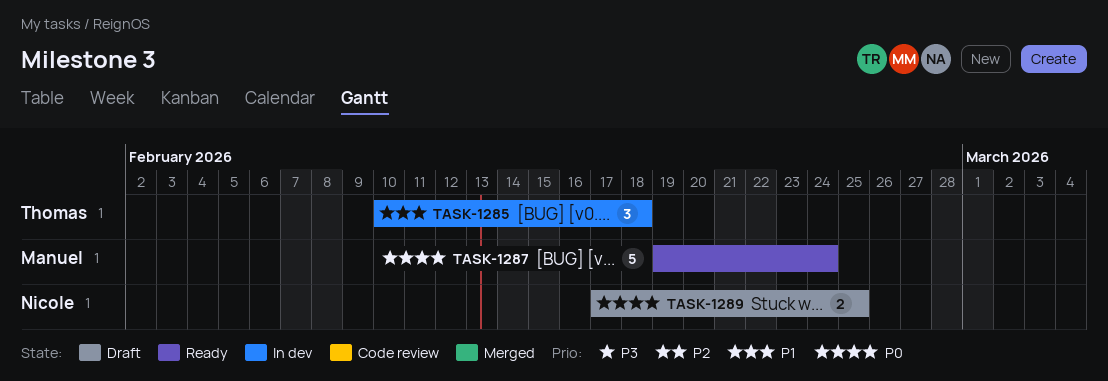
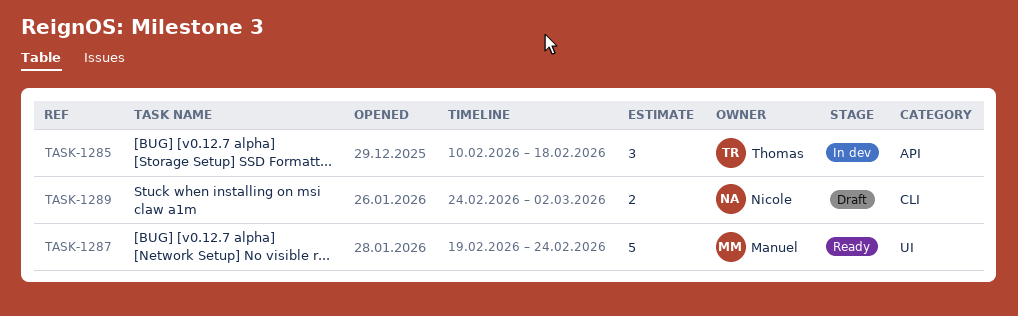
TASK-1289, start: Feb 17 -> Feb 24
TASK-1289, due: Feb 25 -> Mar 2

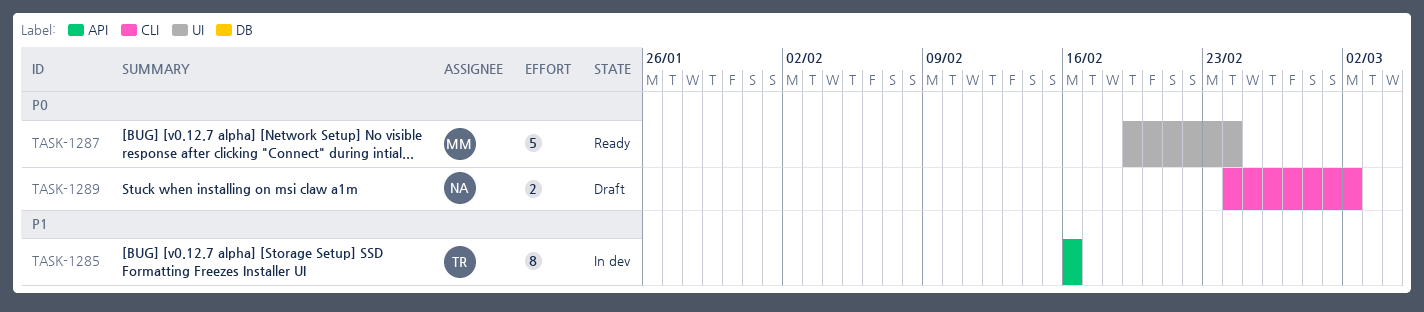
TASK-1285, estimate: 3 -> 8
TASK-1285, start: Feb 10 -> Feb 16
TASK-1285, due: Feb 18 -> Feb 16

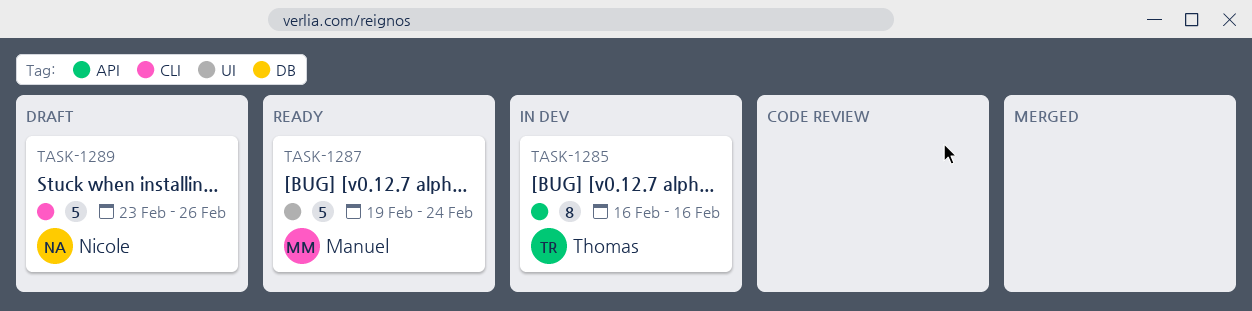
TASK-1289, estimate: 2 -> 5
TASK-1289, start: Feb 24 -> Feb 23
TASK-1289, due: Mar 2 -> Feb 26

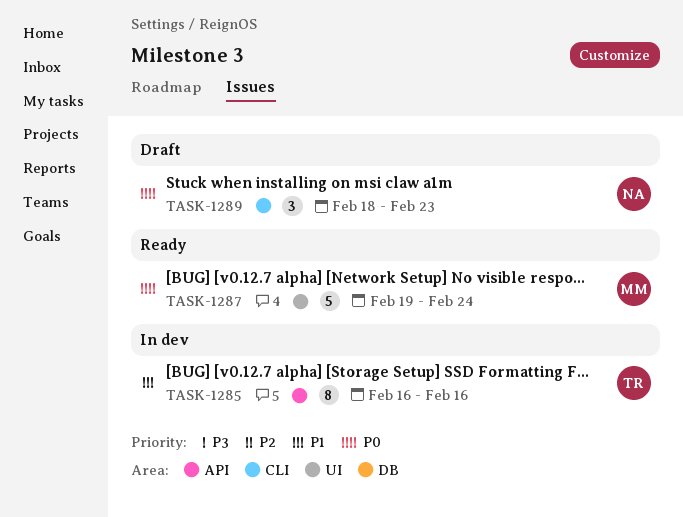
TASK-1289, estimate: 5 -> 3
TASK-1289, start: Feb 23 -> Feb 18
TASK-1289, due: Feb 26 -> Feb 23

